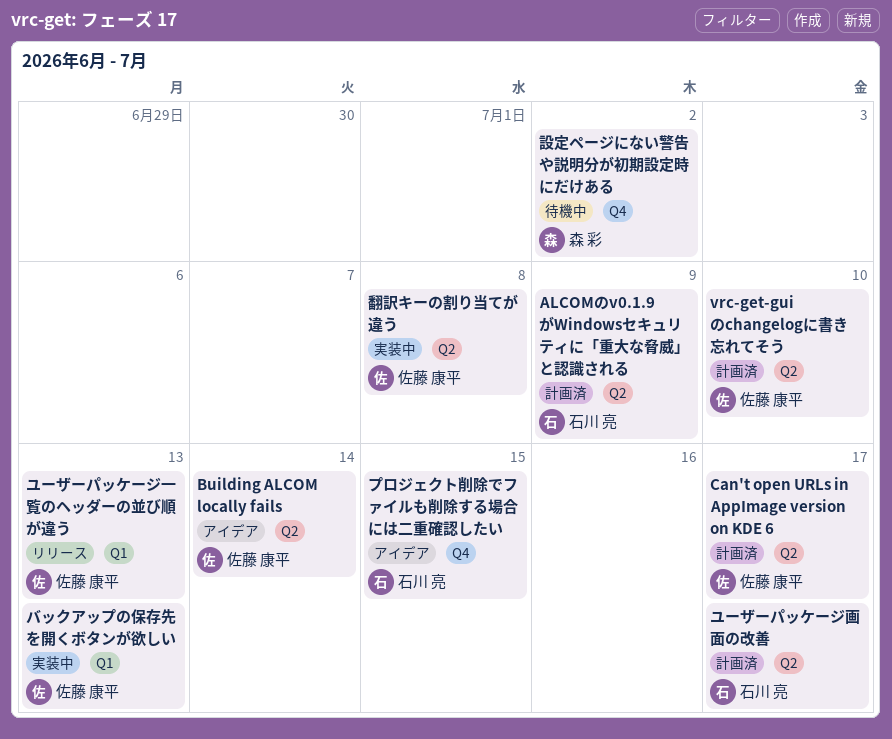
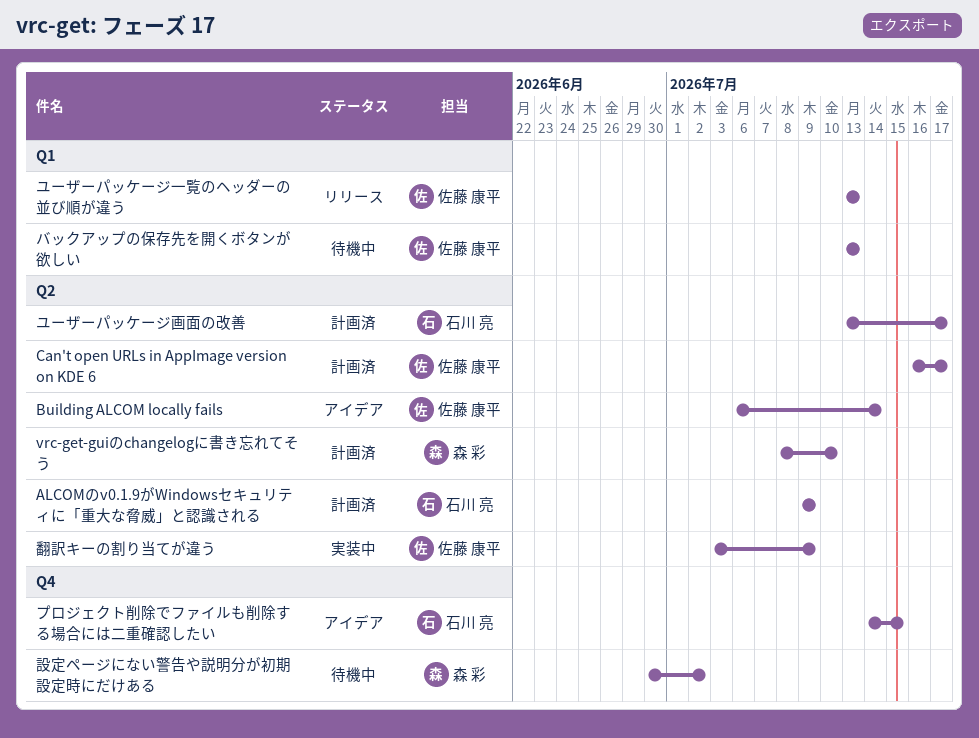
vrc-get-guiのchangelogに書き忘れてそう, owner: 佐藤 康平 -> 森 彩
バックアップの保存先を開くボタンが欲しい, status: 実装中 -> 待機中
翻訳キーの割り当てが違う, due: Jul 8 -> Jul 9

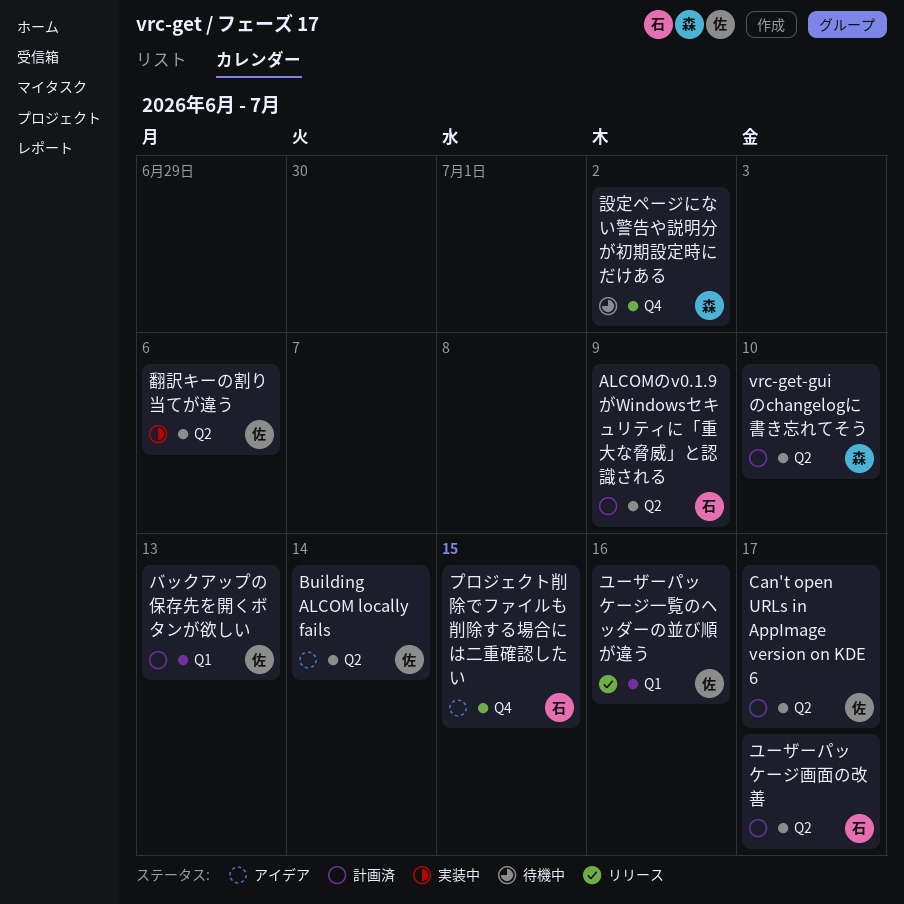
バックアップの保存先を開くボタンが欲しい, status: 待機中 -> 計画済
ユーザーパッケージ一覧のヘッダーの並び順が違う, due: Jul 13 -> Jul 16
翻訳キーの割り当てが違う, due: Jul 9 -> Jul 6

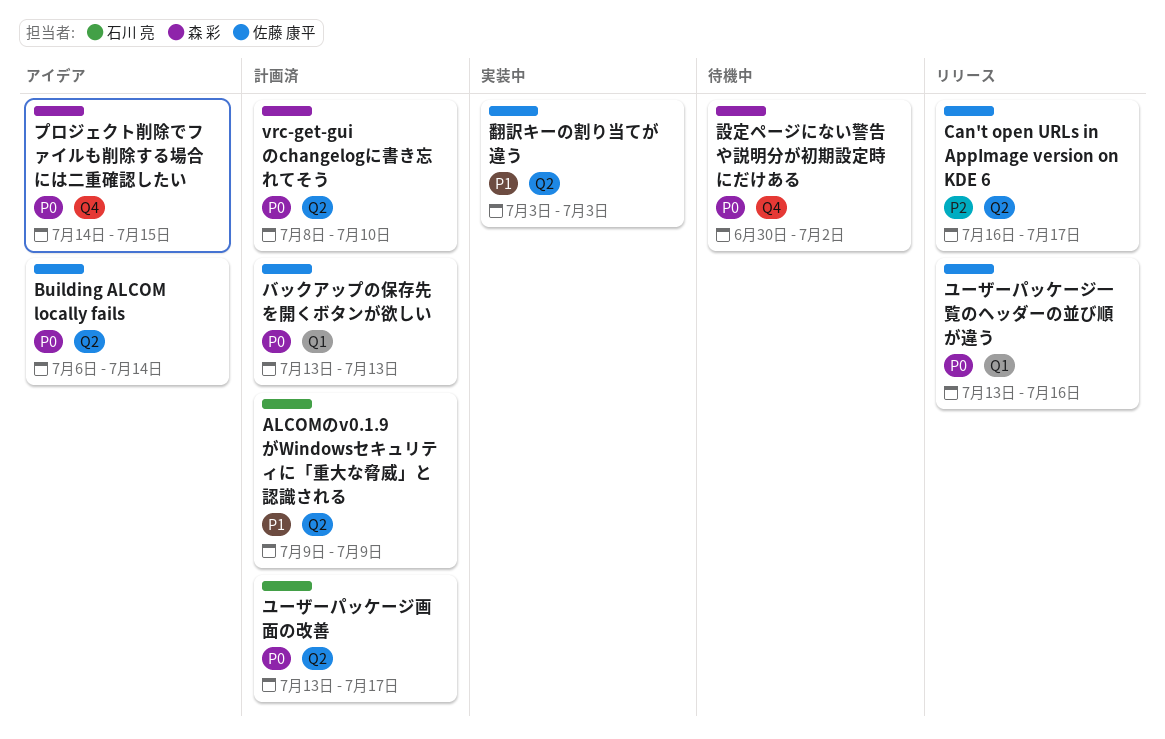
Can't open URLs in AppImage version on KDE 6, status: 計画済 -> リリース
プロジェクト削除でファイルも削除する場合には二重確認したい, owner: 石川 亮 -> 森 彩
翻訳キーの割り当てが違う, due: Jul 6 -> Jul 3

